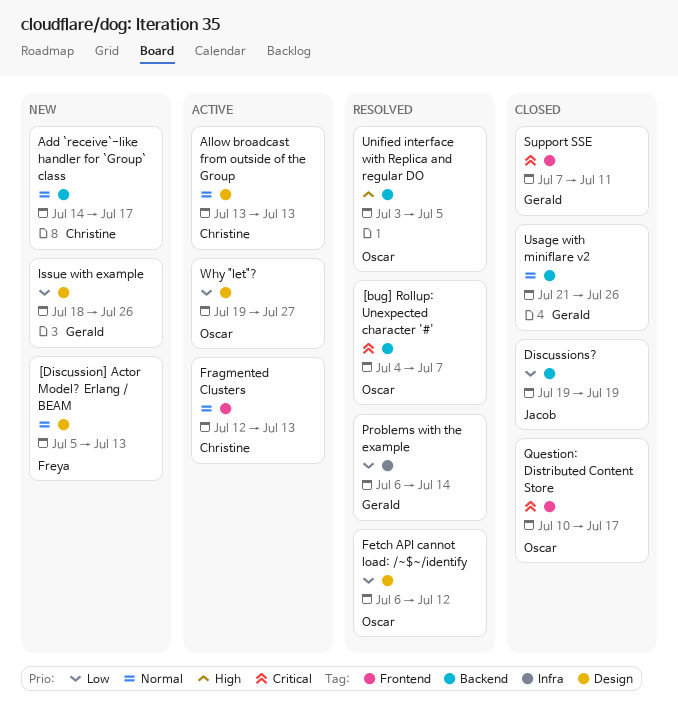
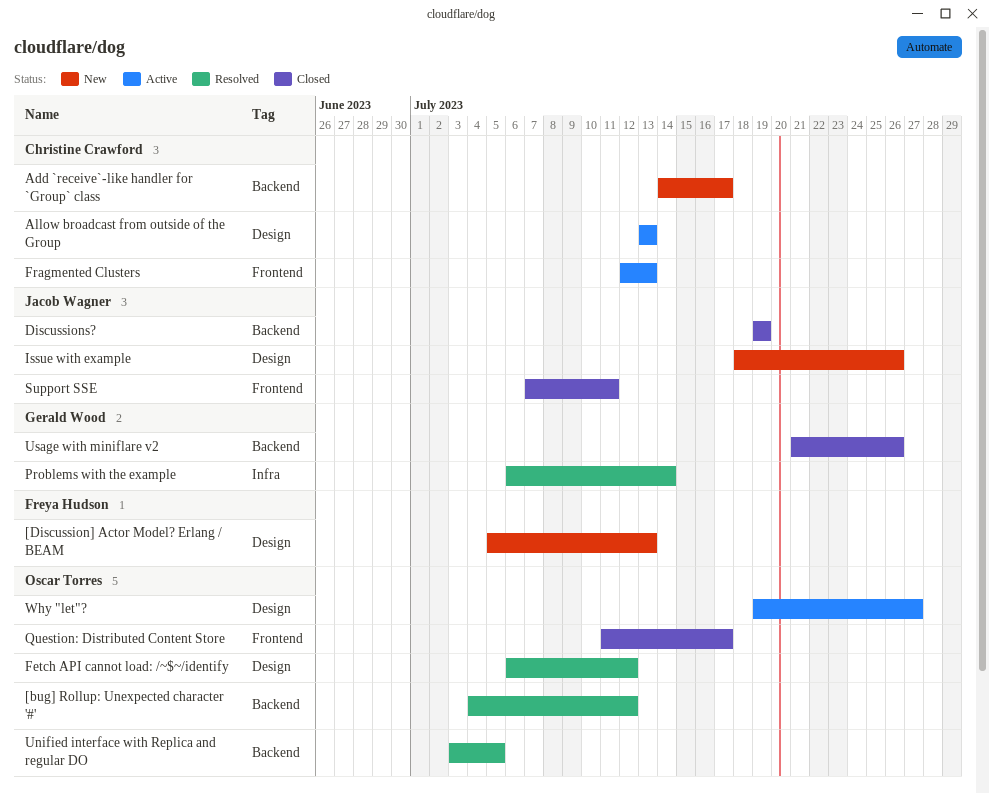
[bug] Rollup: Unexpected character '#', due: Jul 7 -> Jul 12
Issue with example, owner: Gerald Wood -> Jacob Wagner
Question: Distributed Content Store, start: Jul 10 -> Jul 11
Support SSE, owner: Gerald Wood -> Jacob Wagner

